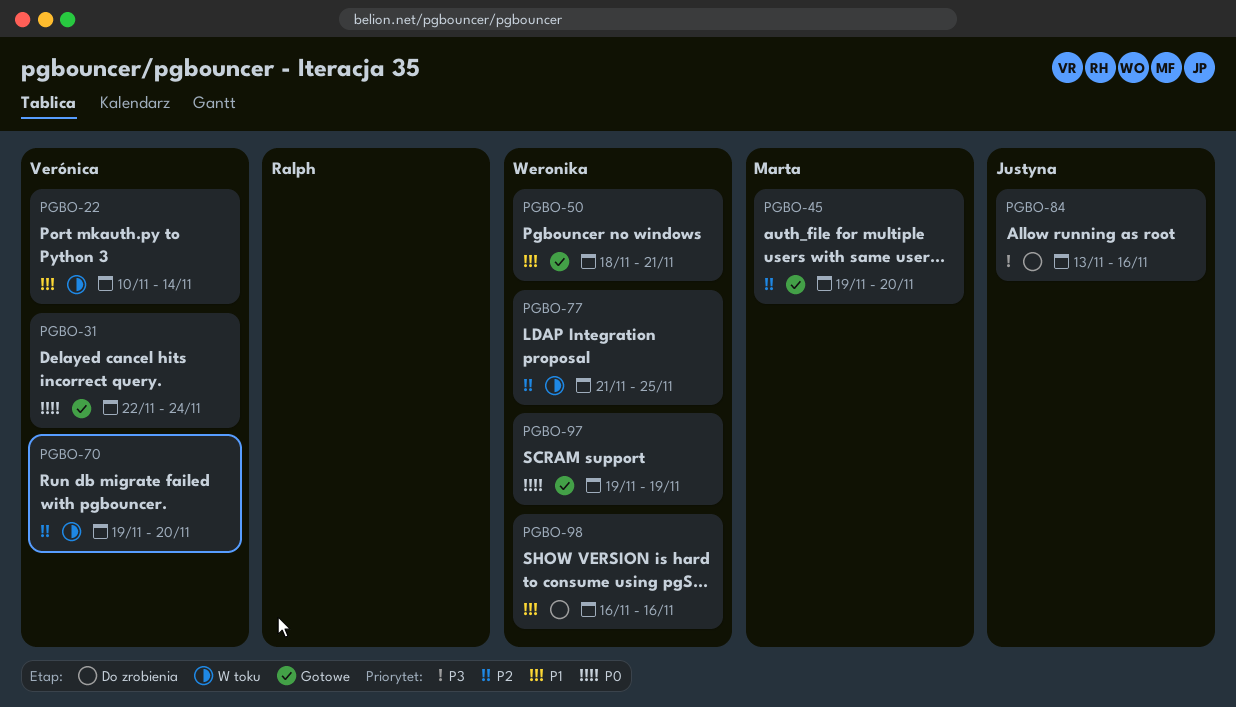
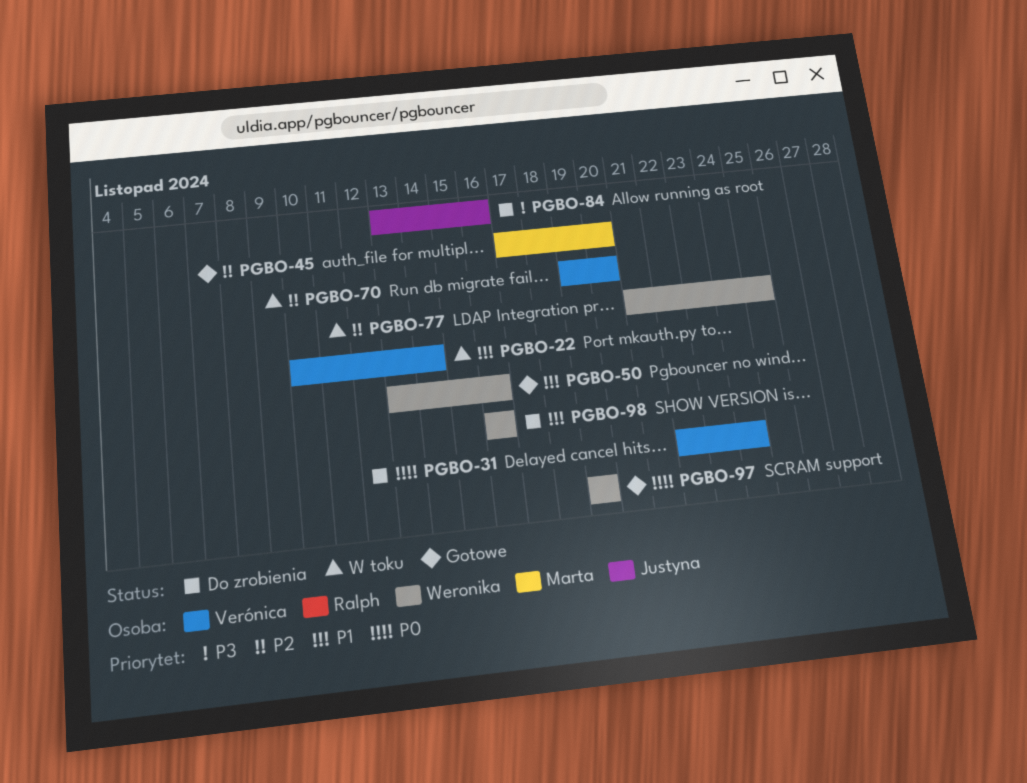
PGBO-31, status: Gotowe -> Do zrobienia
PGBO-45, start: Nov 19 -> Nov 17
PGBO-50, start: Nov 18 -> Nov 13
PGBO-50, due: Nov 21 -> Nov 16

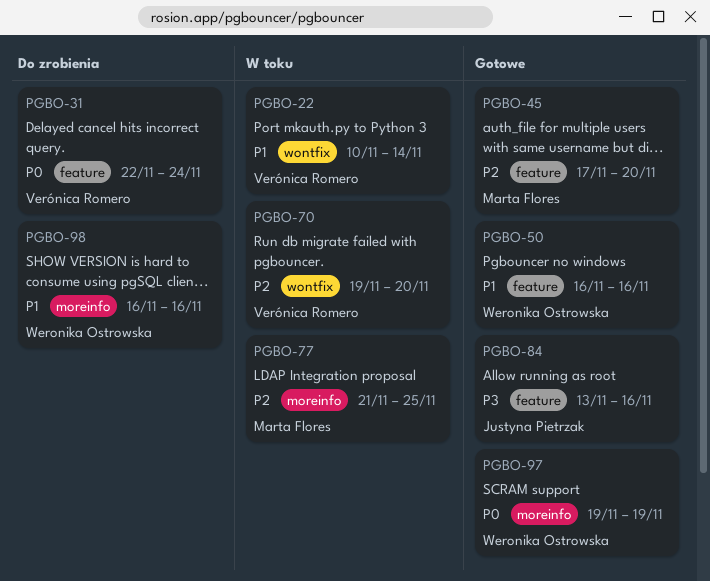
PGBO-50, start: Nov 13 -> Nov 16
PGBO-77, owner: Weronika Ostrowska -> Marta Flores
PGBO-84, status: Do zrobienia -> Gotowe

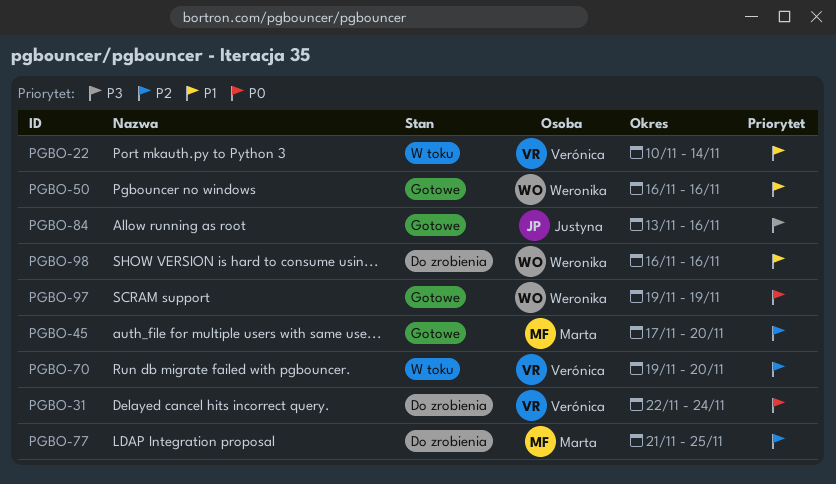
PGBO-77, status: W toku -> Do zrobienia

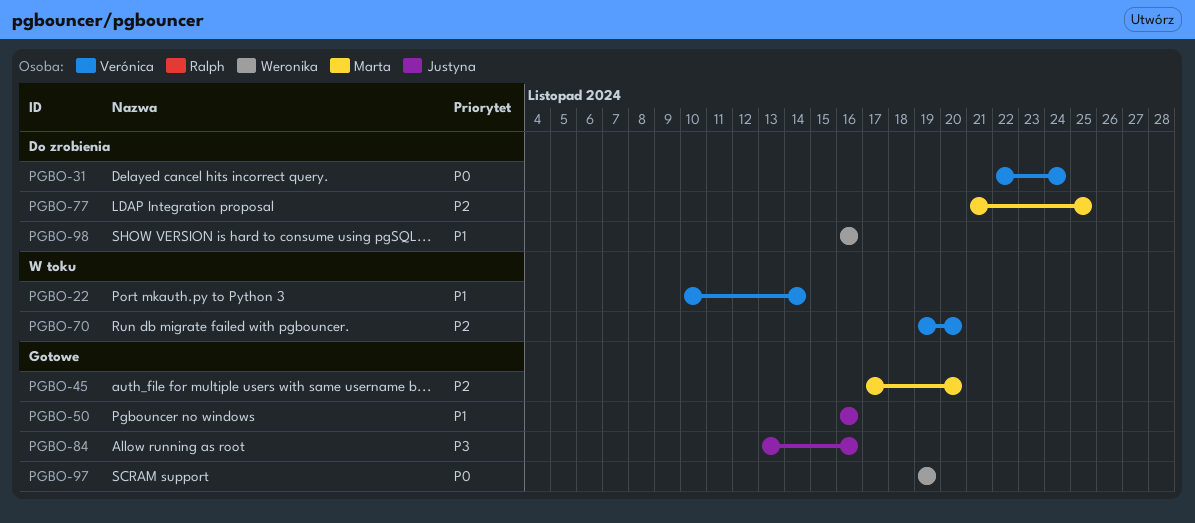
PGBO-50, owner: Weronika -> Justyna

